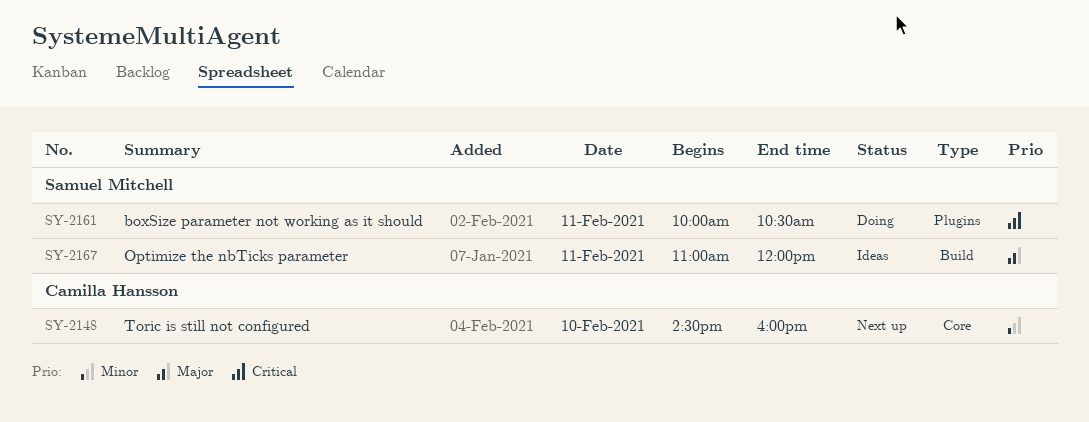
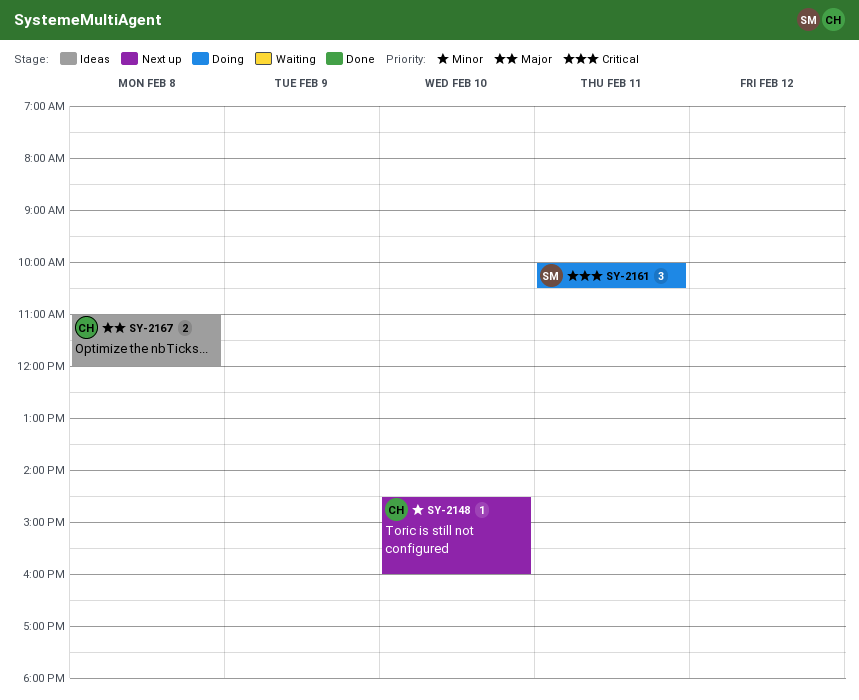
SY-2167, owner: Samuel Mitchell -> Camilla Hansson
SY-2167, day: Feb 11 -> Feb 8

